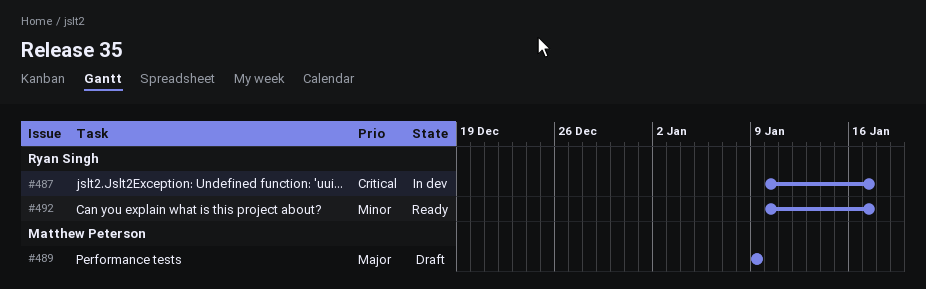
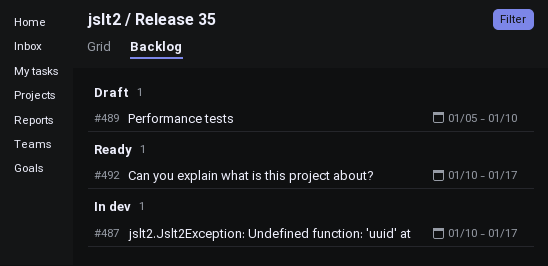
#489, start: Jan 9 -> Jan 5
#489, due: Jan 9 -> Jan 10

